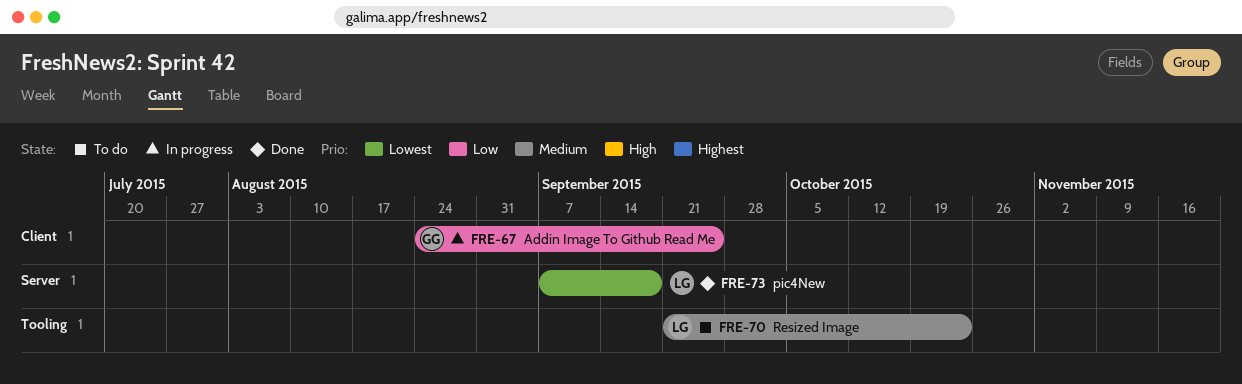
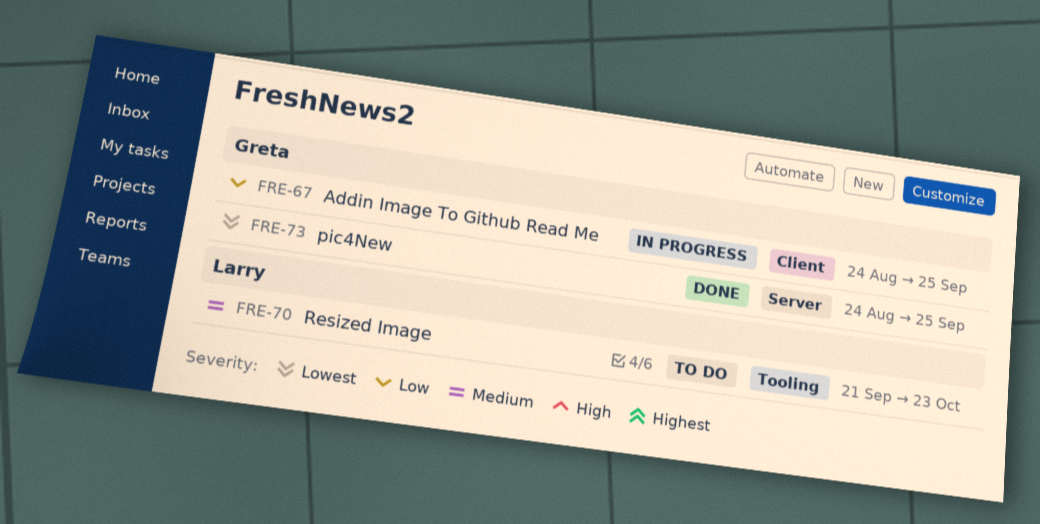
FRE-73, owner: Larry -> Greta
FRE-73, start: Sep 7 -> Aug 24
FRE-73, due: Sep 18 -> Sep 25

